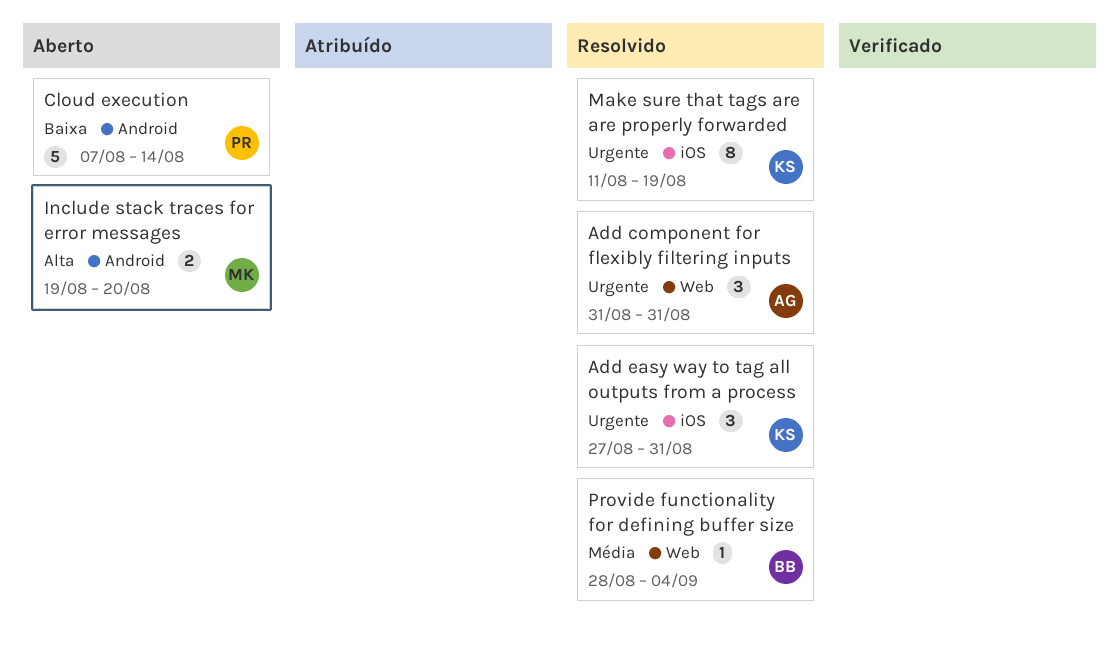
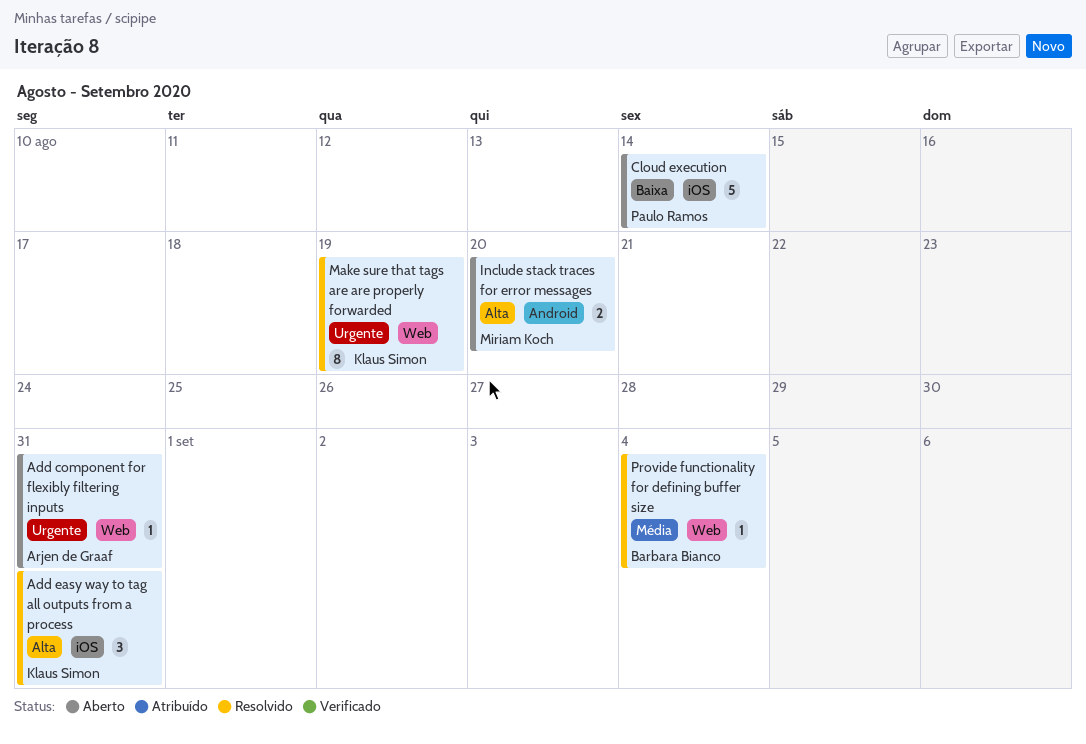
Add component for flexibly filtering inputs, status: Resolvido -> Aberto
Add component for flexibly filtering inputs, estimate: 3 -> 1
Add easy way to tag all outputs from a process, priority: Urgente -> Alta
Cloud execution, label: Android -> iOS
Make sure that tags are are properly forwarded, label: iOS -> Web

